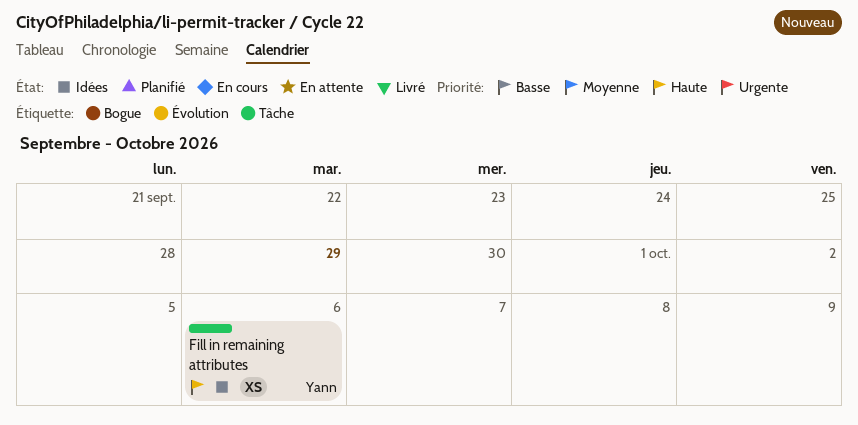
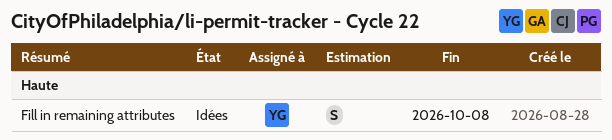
Fill in remaining attributes, estimate: XS -> S
Fill in remaining attributes, due: Oct 6 -> Oct 8

